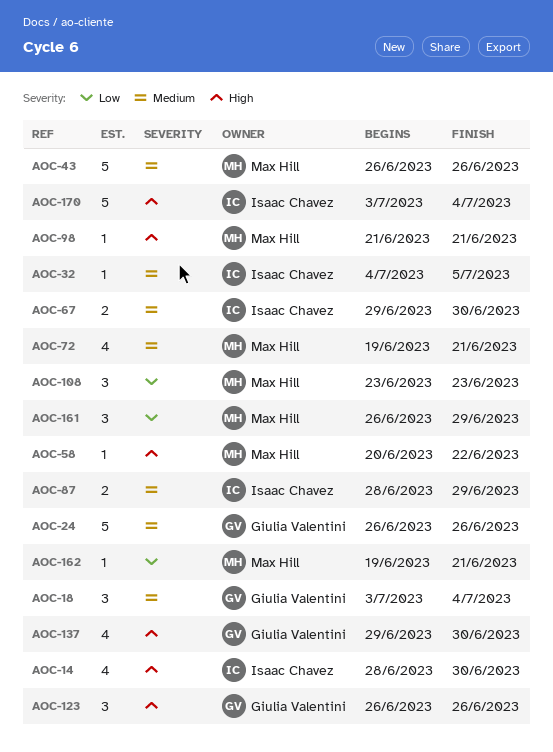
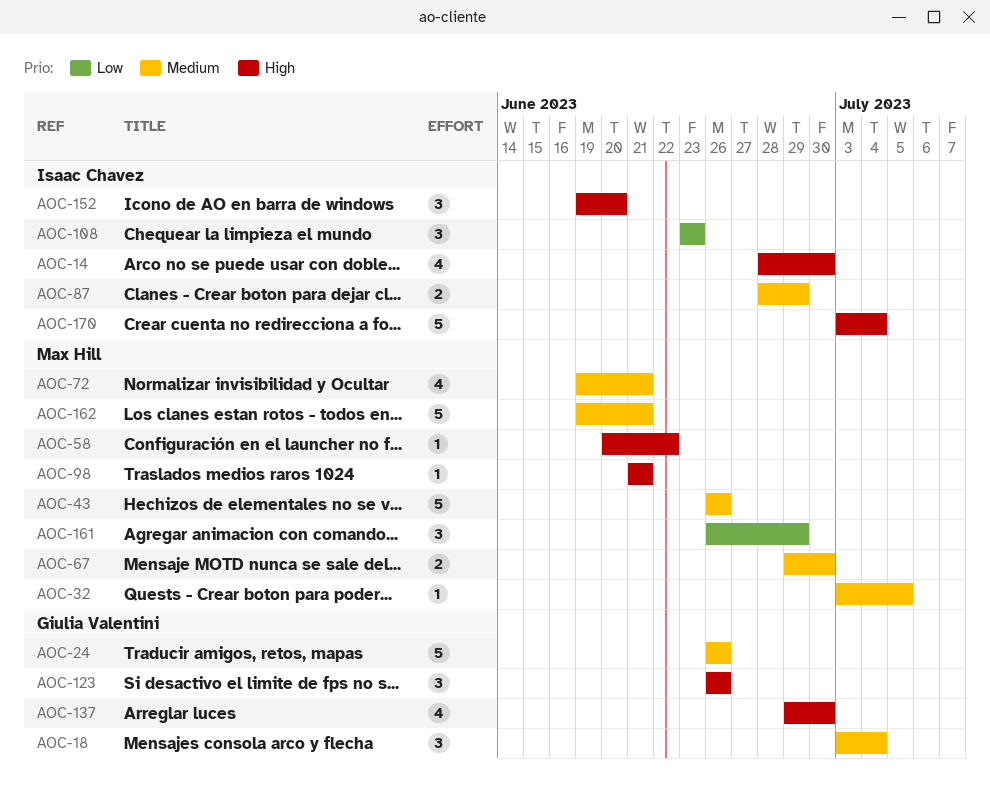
AOC-32, owner: Isaac Chavez -> Max Hill
AOC-32, start: Jul 4 -> Jul 3
AOC-67, owner: Isaac Chavez -> Max Hill
AOC-108, owner: Max Hill -> Isaac Chavez
AOC-152: none -> present
AOC-162, priority: Low -> Medium
AOC-162, estimate: 1 -> 5

